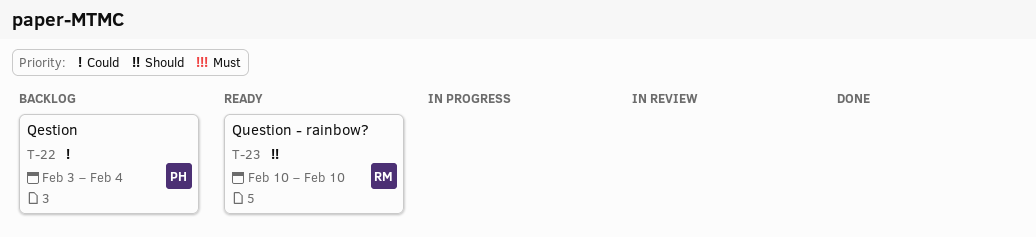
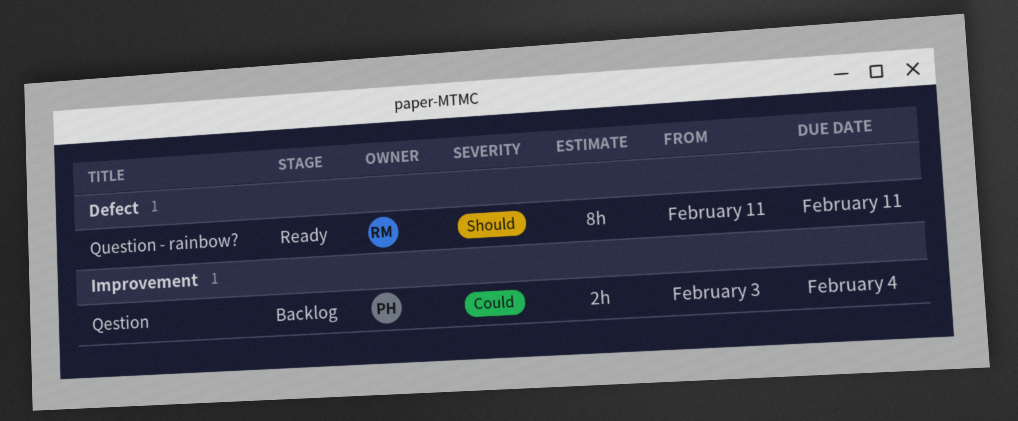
Question - rainbow?, start: Feb 10 -> Feb 11
Question - rainbow?, due: Feb 10 -> Feb 11

